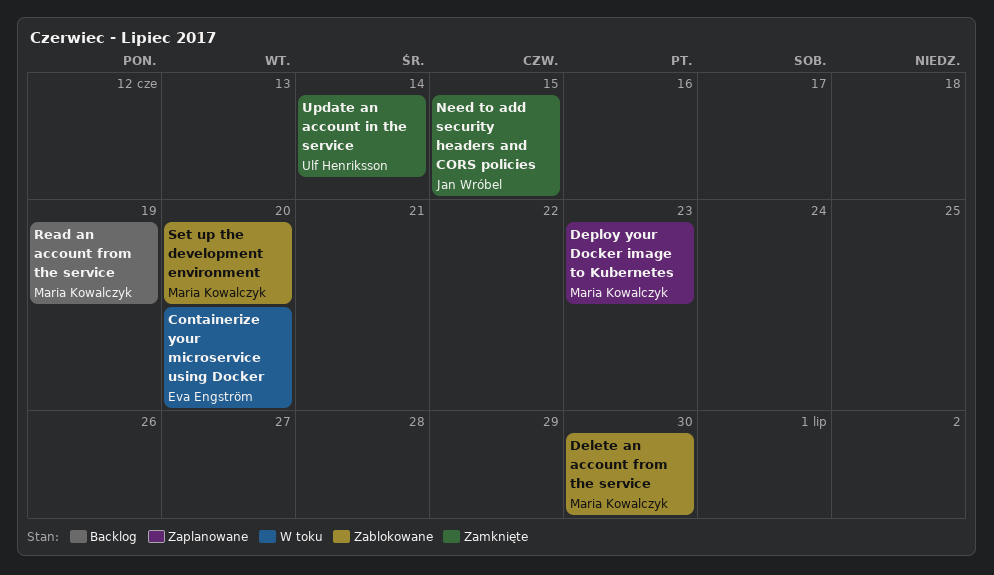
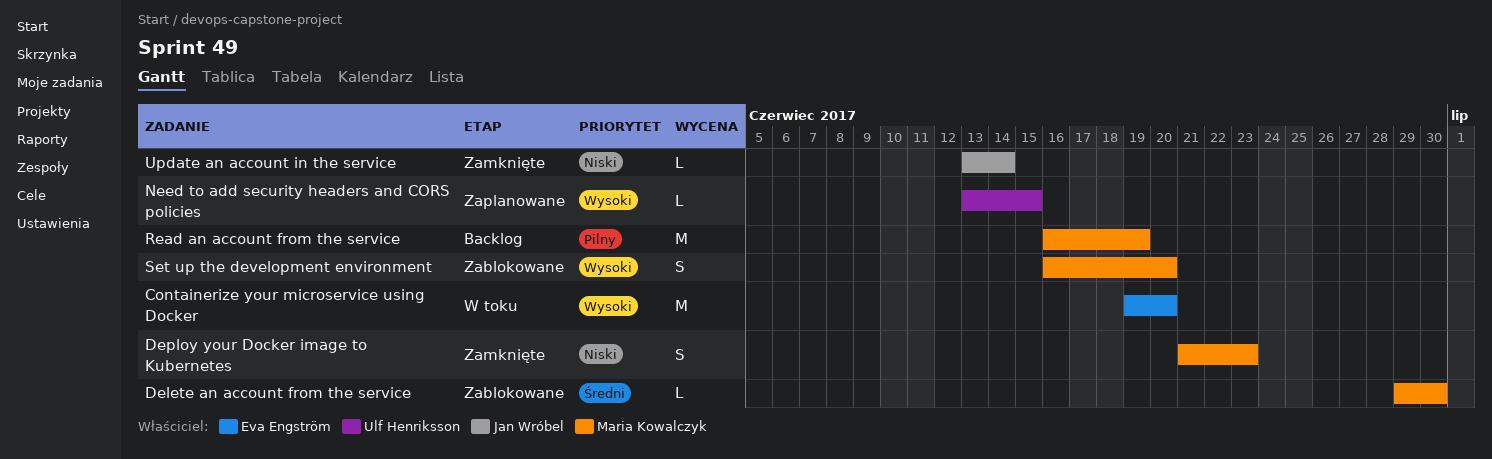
Deploy your Docker image to Kubernetes, status: Zaplanowane -> Zamknięte
Need to add security headers and CORS policies, status: Zamknięte -> Zaplanowane
Need to add security headers and CORS policies, owner: Jan Wróbel -> Ulf Henriksson
Update an account in the service, owner: Ulf Henriksson -> Jan Wróbel

